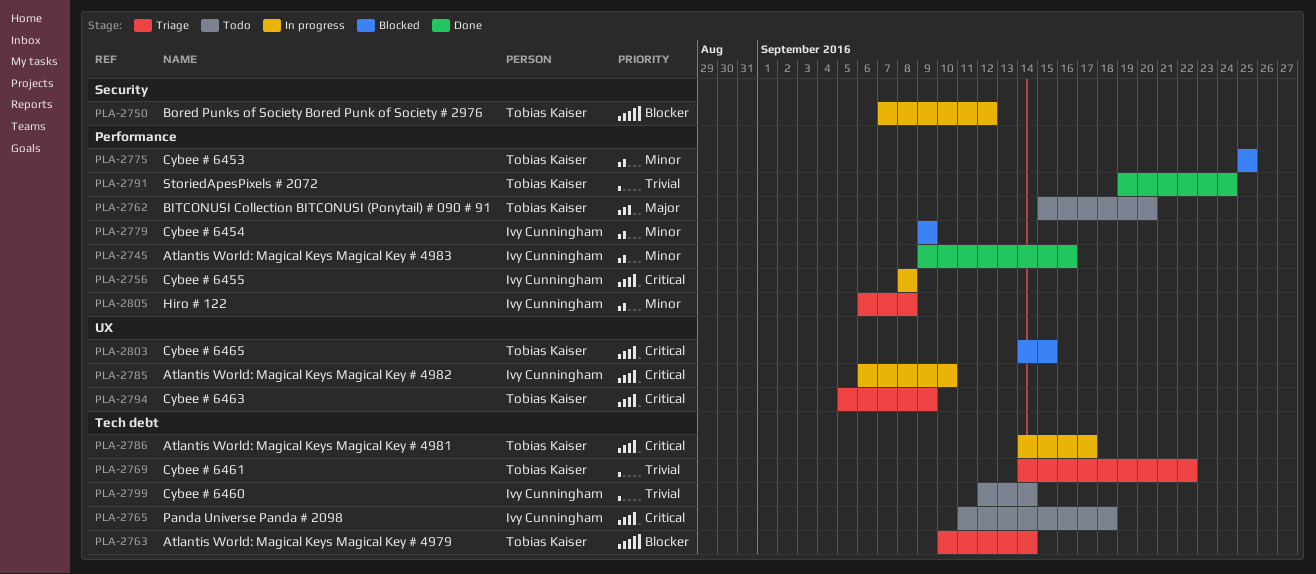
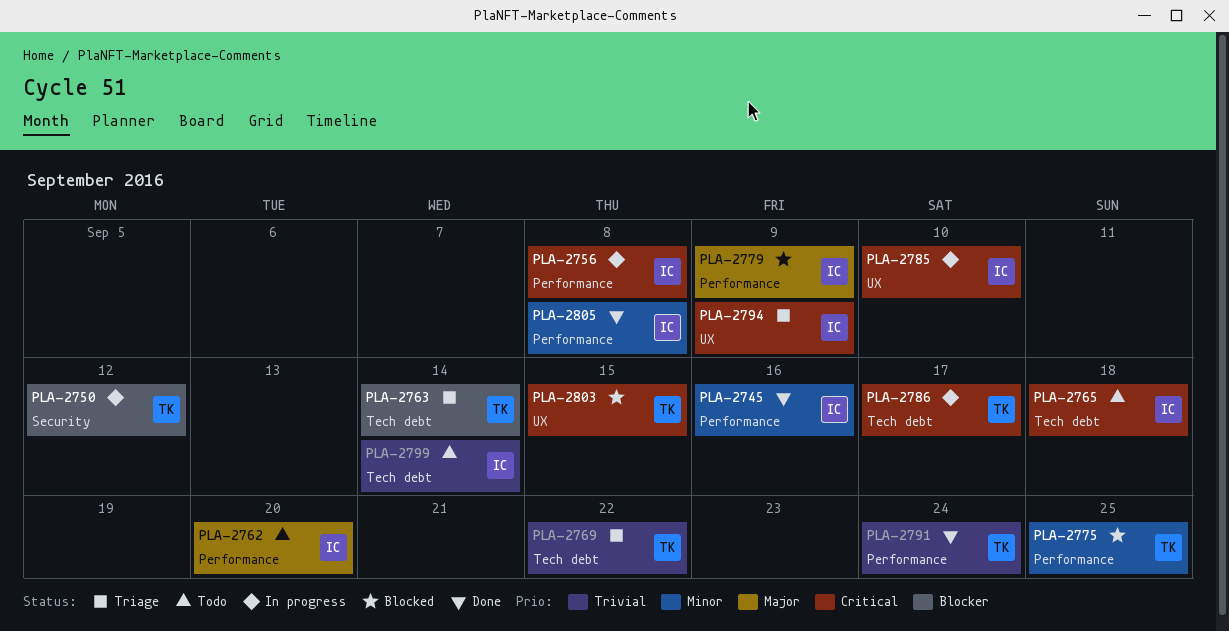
PLA-2762, owner: Tobias Kaiser -> Ivy Cunningham
PLA-2779, priority: Minor -> Major
PLA-2794, owner: Tobias Kaiser -> Ivy Cunningham
PLA-2805, status: Triage -> Done

